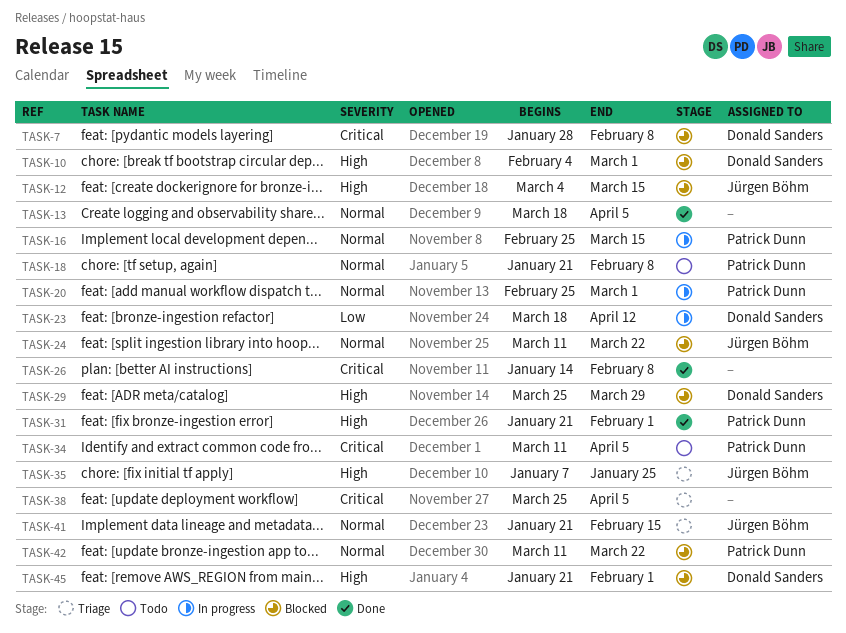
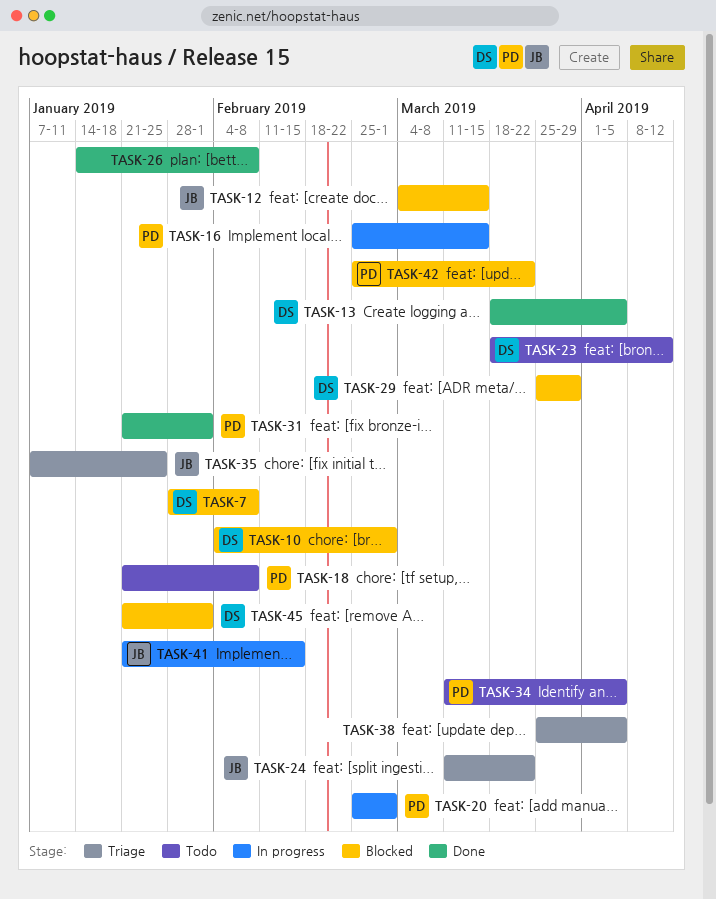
TASK-13, owner: none -> Donald Sanders
TASK-23, status: In progress -> Todo
TASK-24, status: Blocked -> Triage
TASK-41, status: Triage -> In progress
TASK-42, start: Mar 11 -> Feb 25

